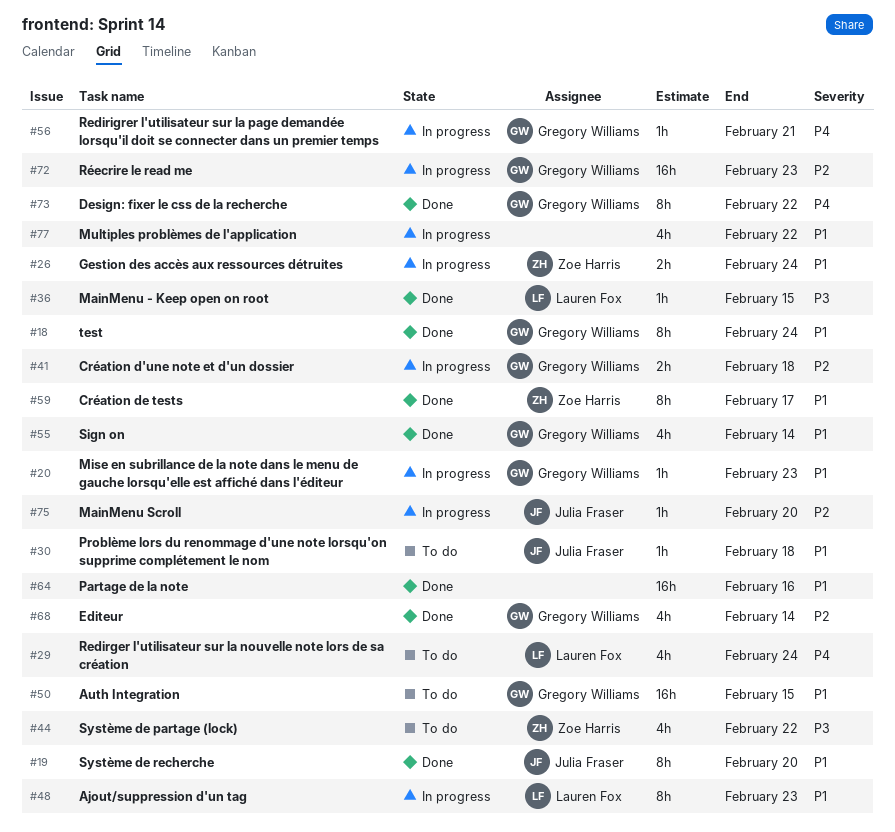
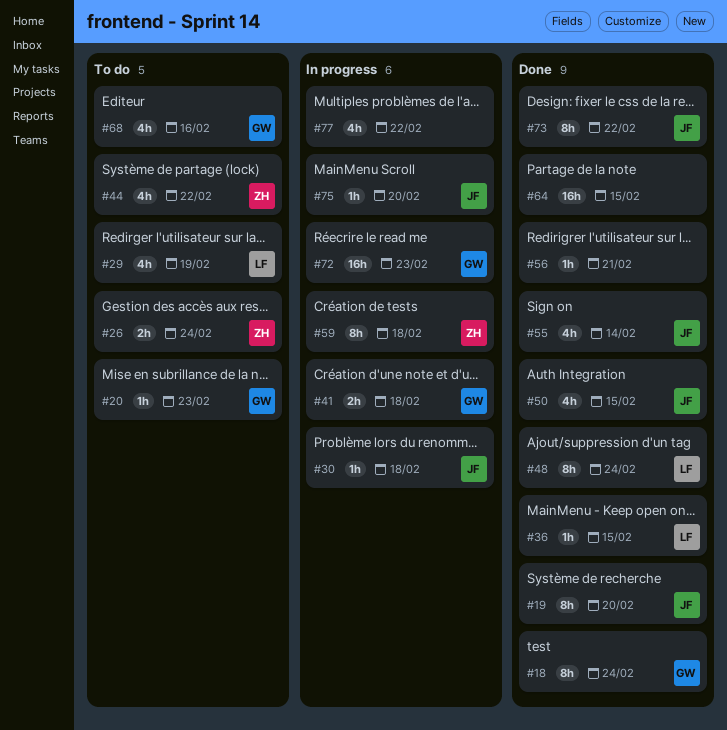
#20, status: In progress -> To do
#26, status: In progress -> To do
#29, due: Feb 24 -> Feb 19
#30, status: To do -> In progress
#48, status: In progress -> Done
#48, due: Feb 23 -> Feb 24
#50, status: To do -> Done
#50, owner: Gregory Williams -> Julia Fraser
#50, estimate: 16h -> 4h
#55, owner: Gregory Williams -> Julia Fraser
#56, status: In progress -> Done
#56, owner: Gregory Williams -> none
#59, status: Done -> In progress
#59, due: Feb 17 -> Feb 18
#64, due: Feb 16 -> Feb 15
#68, status: Done -> To do
#68, due: Feb 14 -> Feb 16
#73, owner: Gregory Williams -> Julia Fraser

